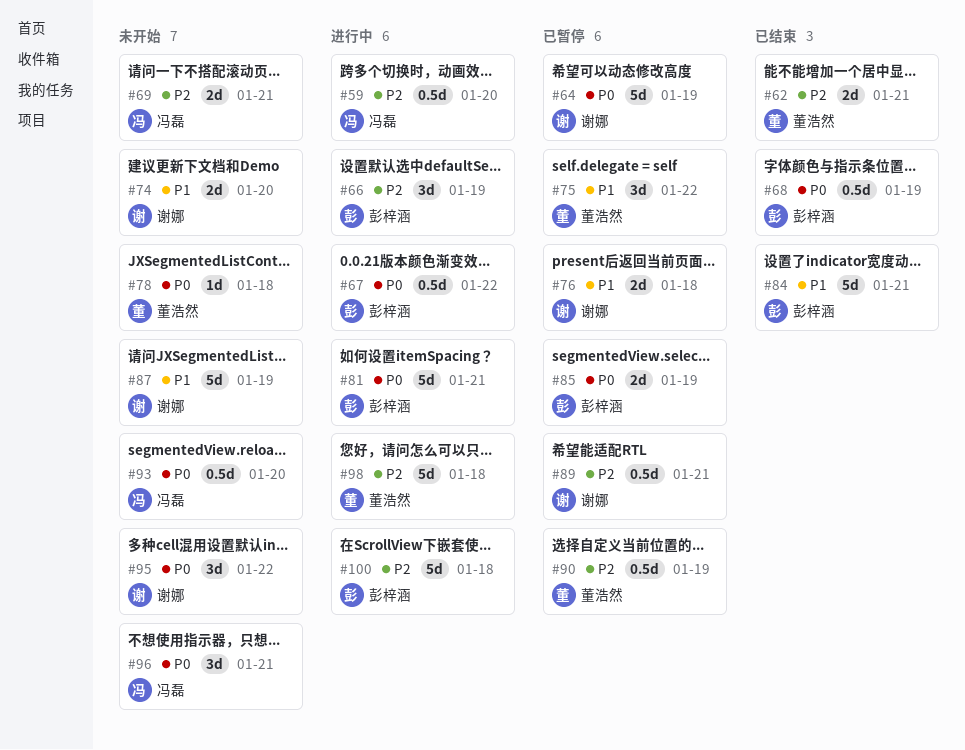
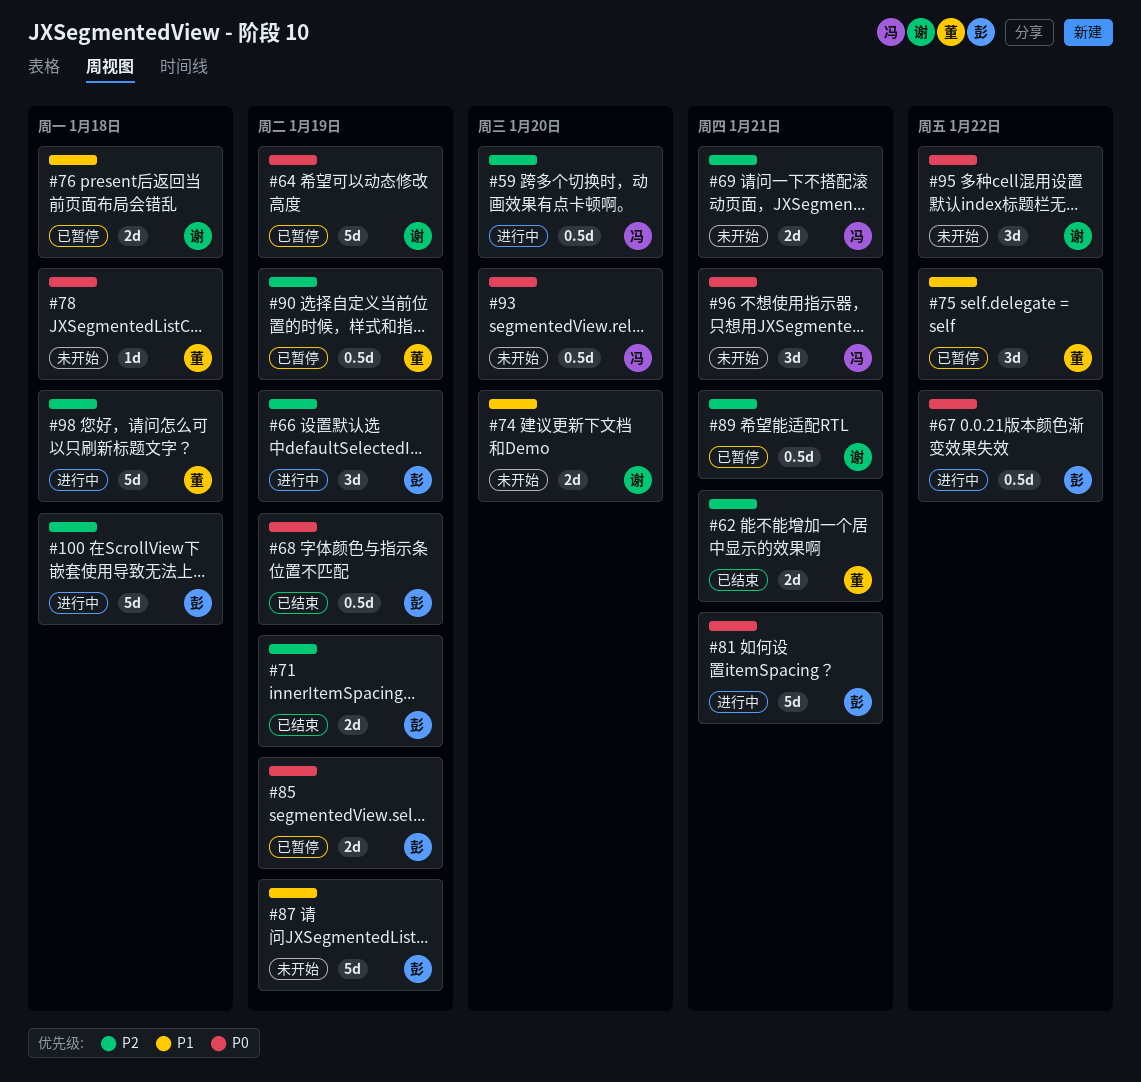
#71: none -> present
#84: present -> none
#87, owner: 谢娜 -> 彭梓涵

